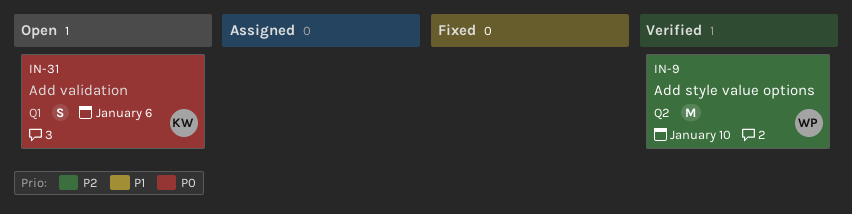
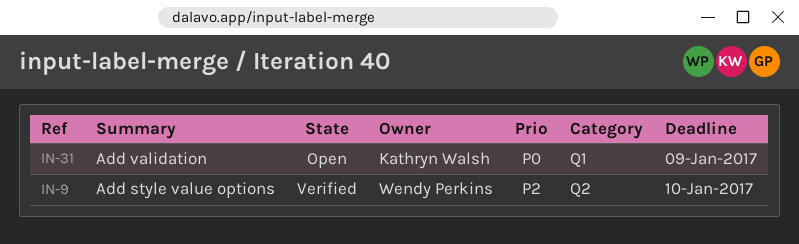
IN-31, due: Jan 6 -> Jan 9

